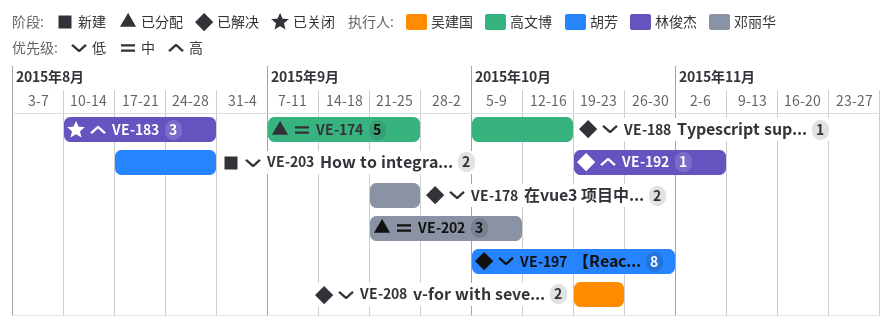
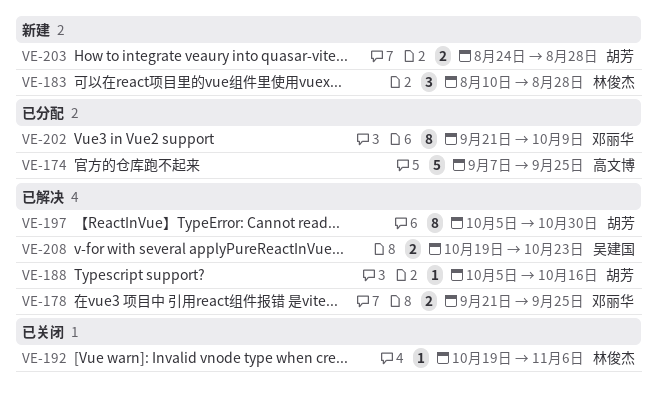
VE-183, status: 已关闭 -> 新建
VE-188, owner: 高文博 -> 胡芳
VE-192, status: 已解决 -> 已关闭
VE-202, estimate: 3 -> 8
VE-203, start: Aug 17 -> Aug 24

